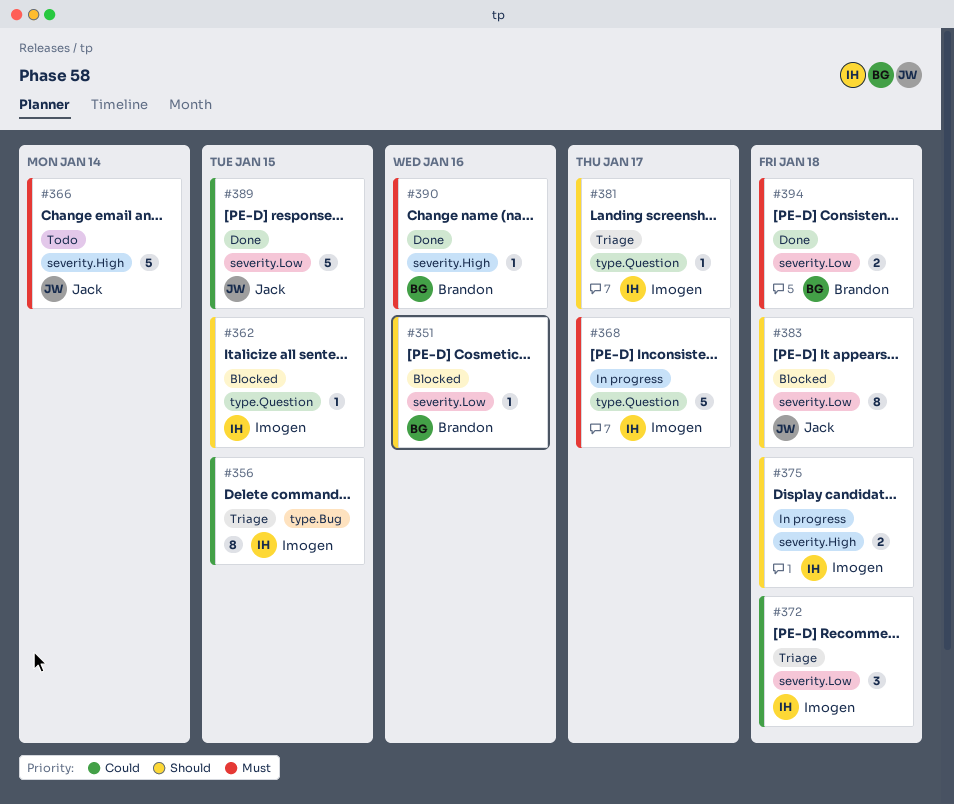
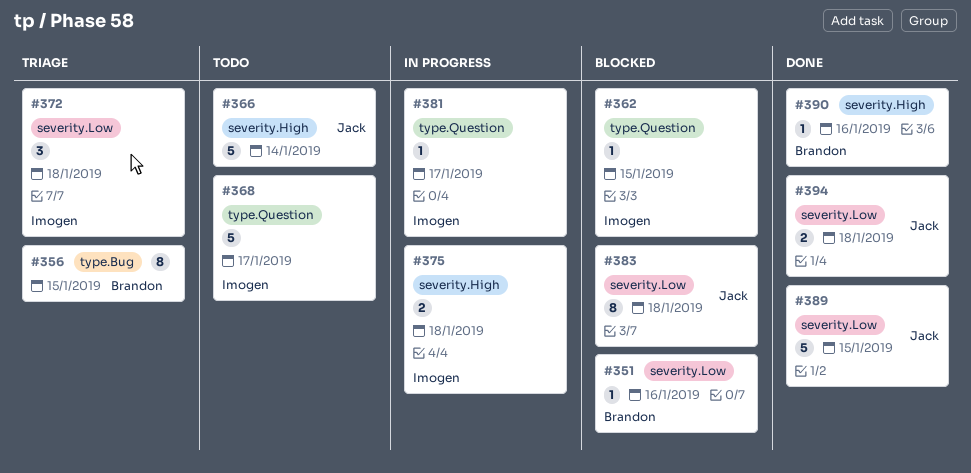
#356, owner: Imogen -> Brandon
#368, status: In progress -> Todo
#381, status: Triage -> In progress
#394, owner: Brandon -> Jack

